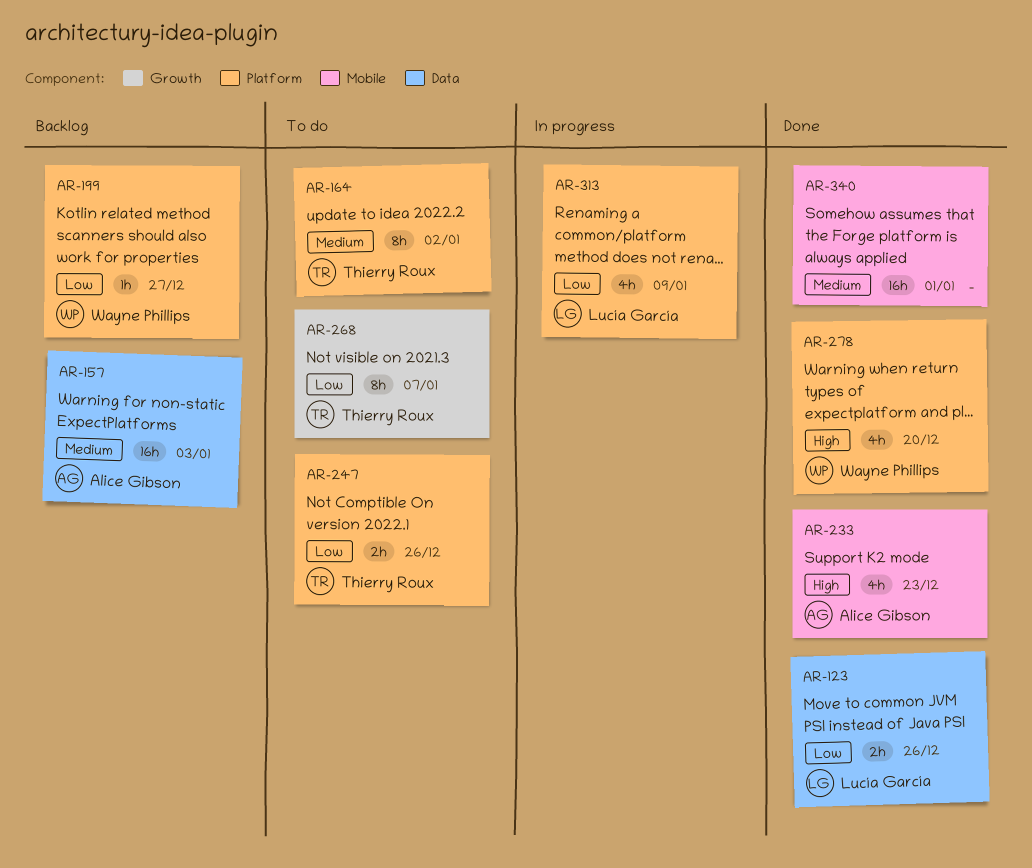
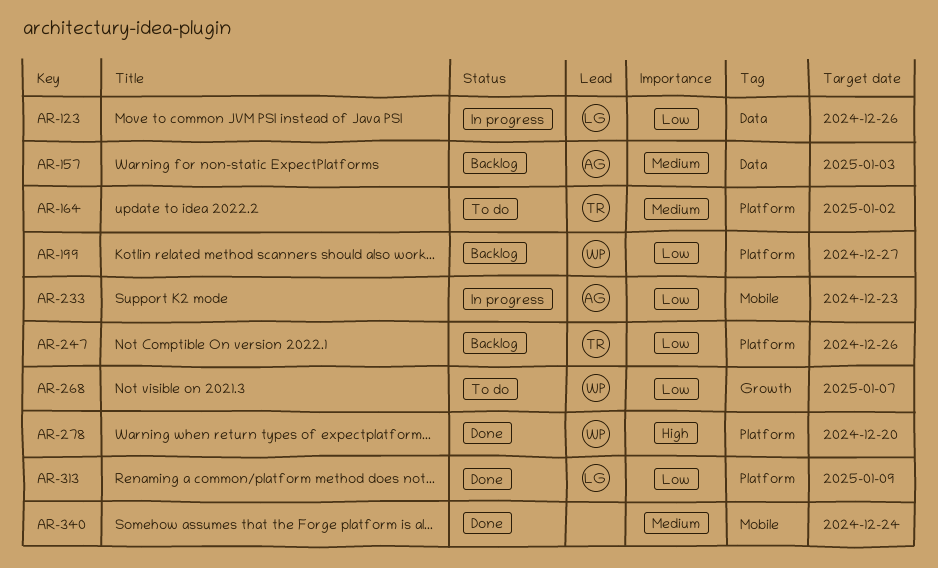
AR-123, status: Done -> In progress
AR-233, status: Done -> In progress
AR-233, priority: High -> Low
AR-247, status: To do -> Backlog
AR-268, owner: Thierry Roux -> Wayne Phillips
AR-313, status: In progress -> Done
AR-340, due: Jan 1 -> Dec 24

